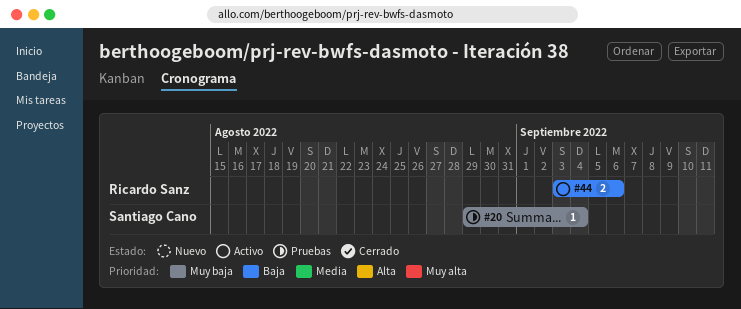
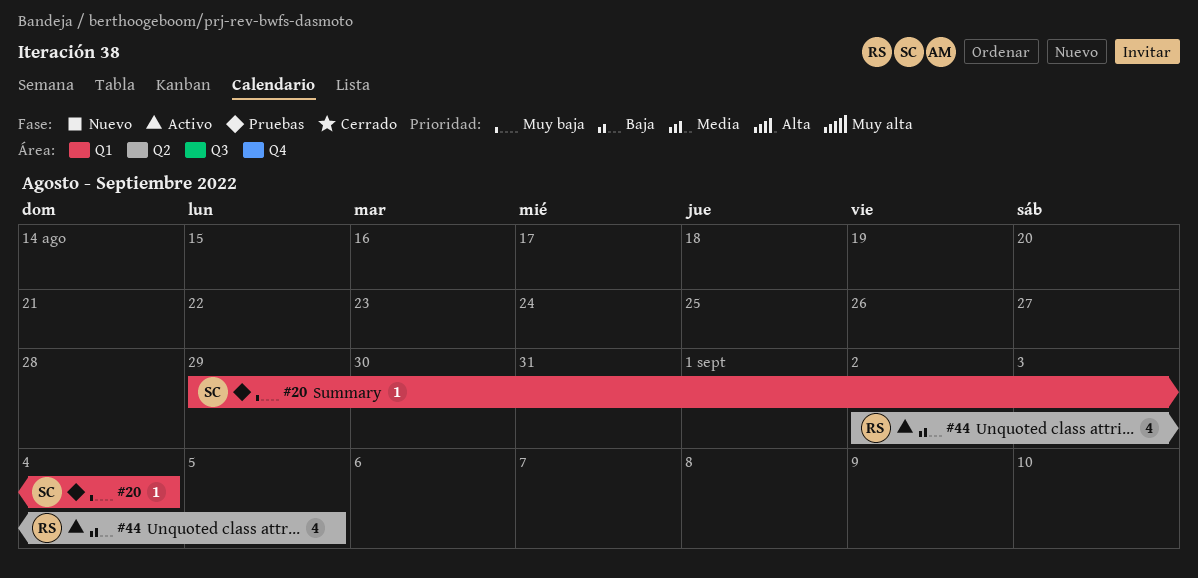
#44, estimate: 2 -> 4
#44, start: Sep 3 -> Sep 2
#44, due: Sep 6 -> Sep 5

